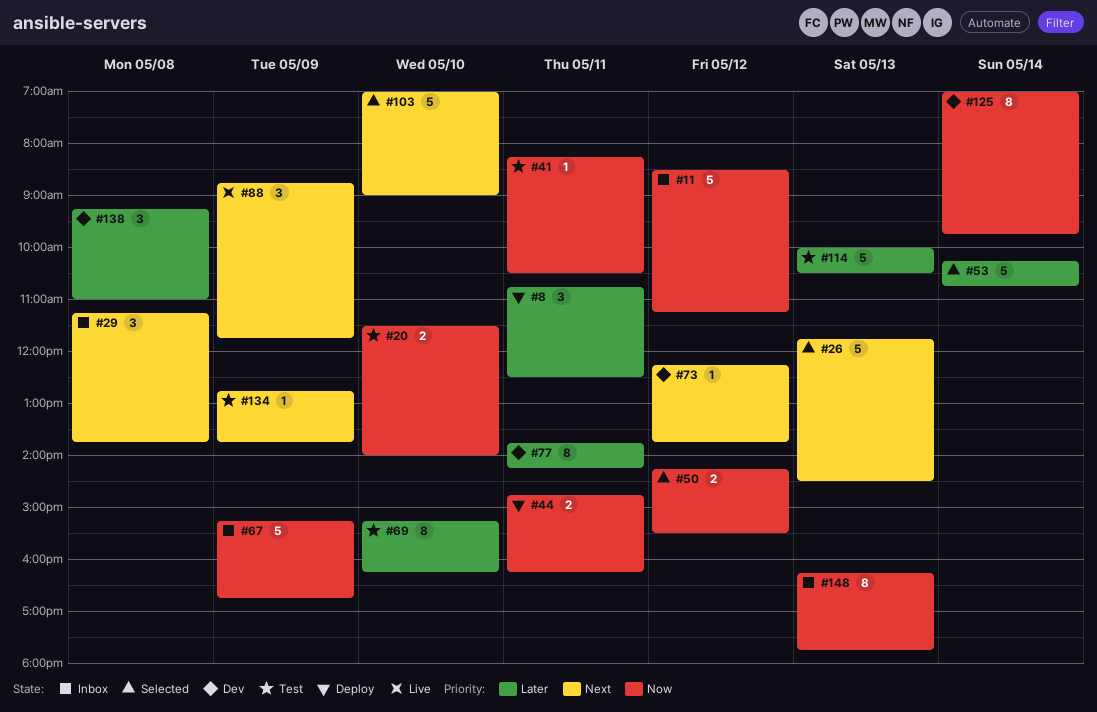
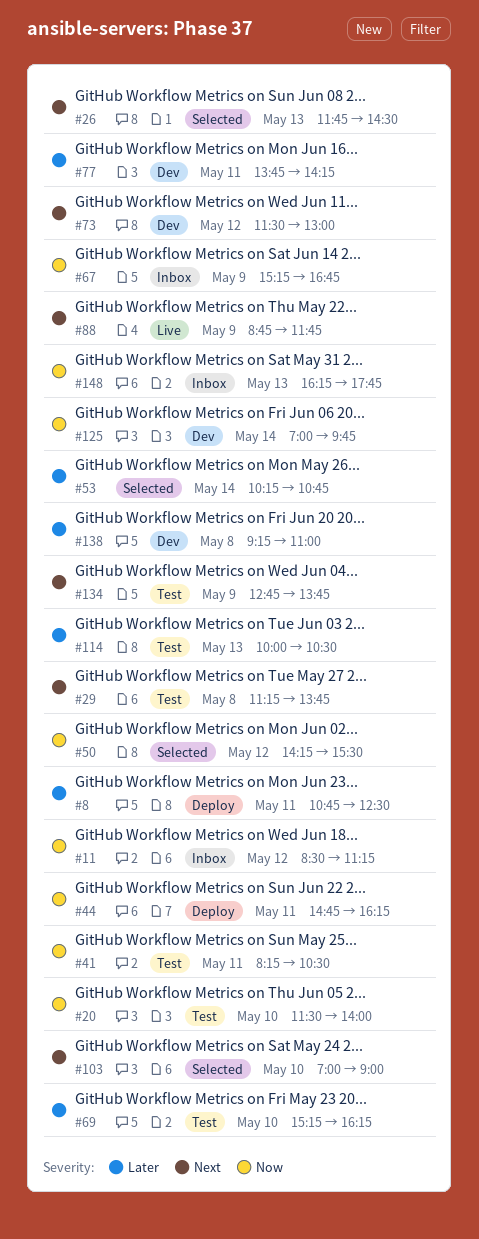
#29, status: Inbox -> Test
#73, begins: 12:15 -> 11:30
#73, ends: 13:45 -> 13:00

